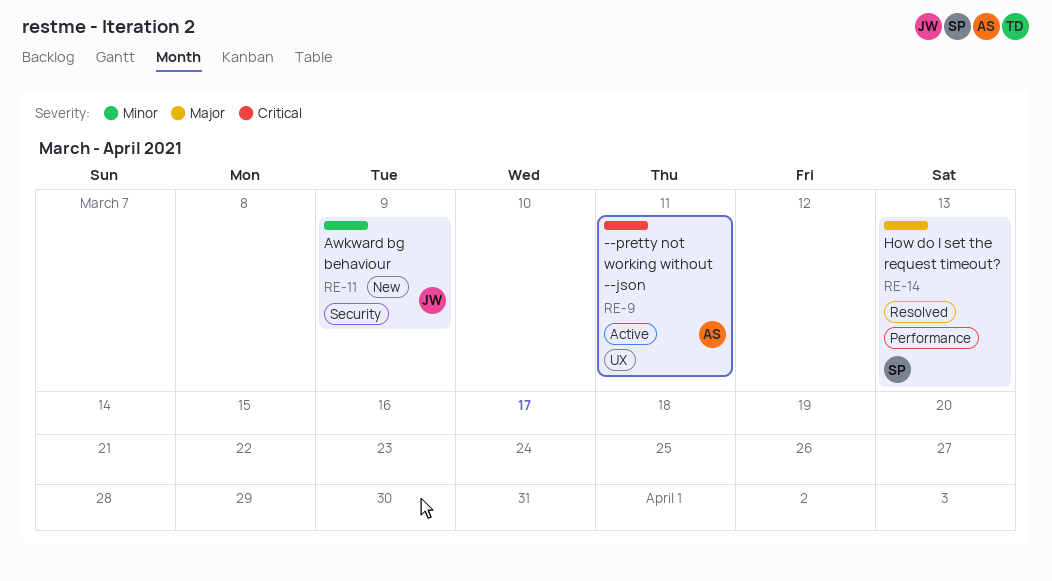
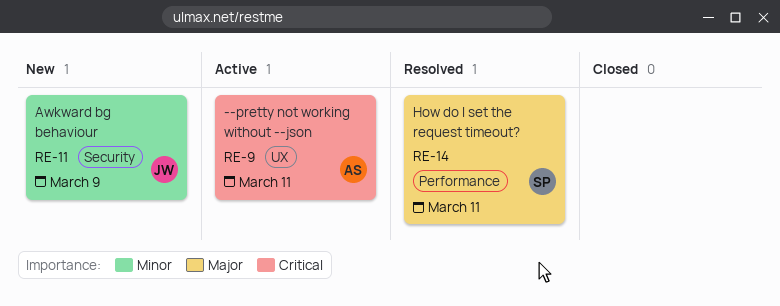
RE-14, due: Mar 13 -> Mar 11

